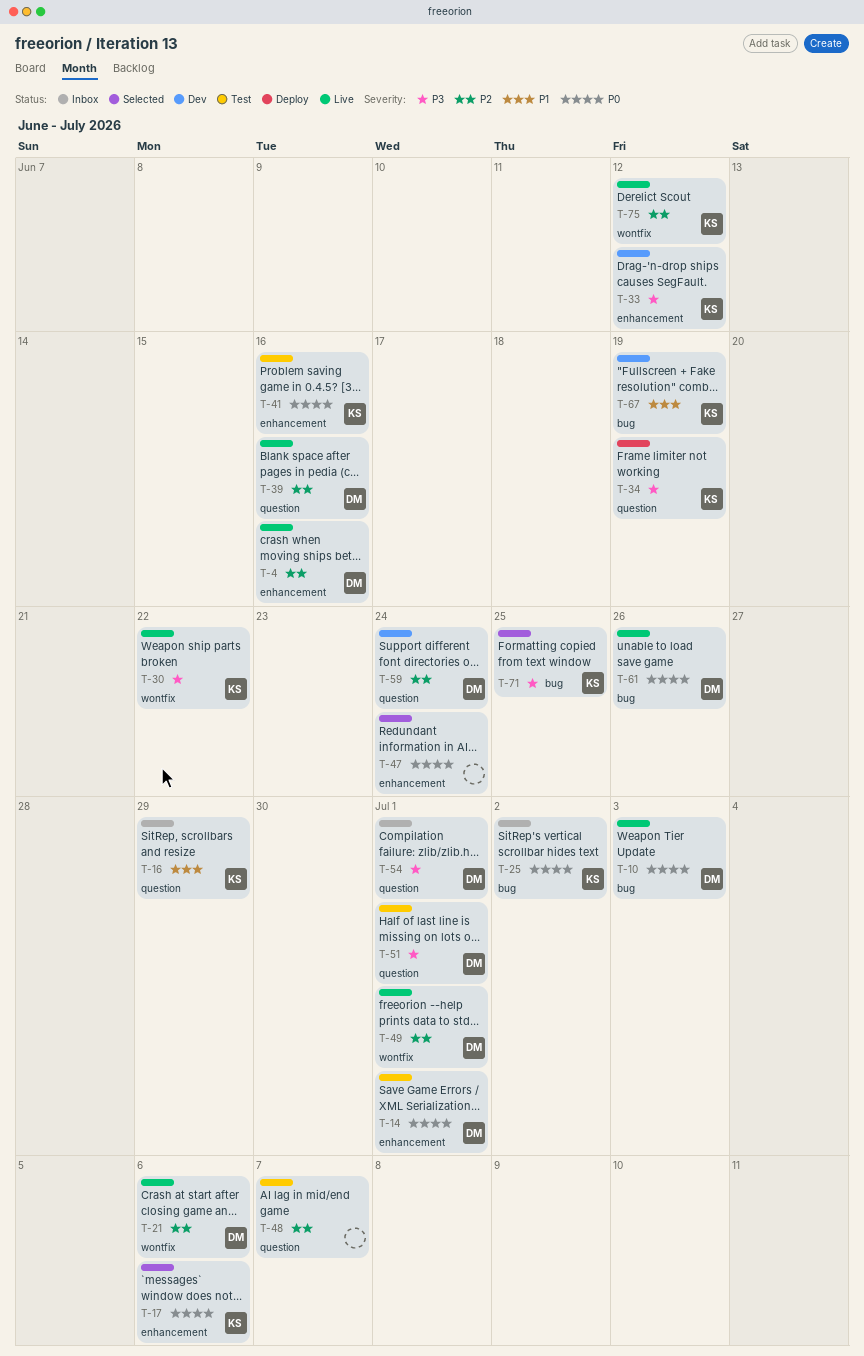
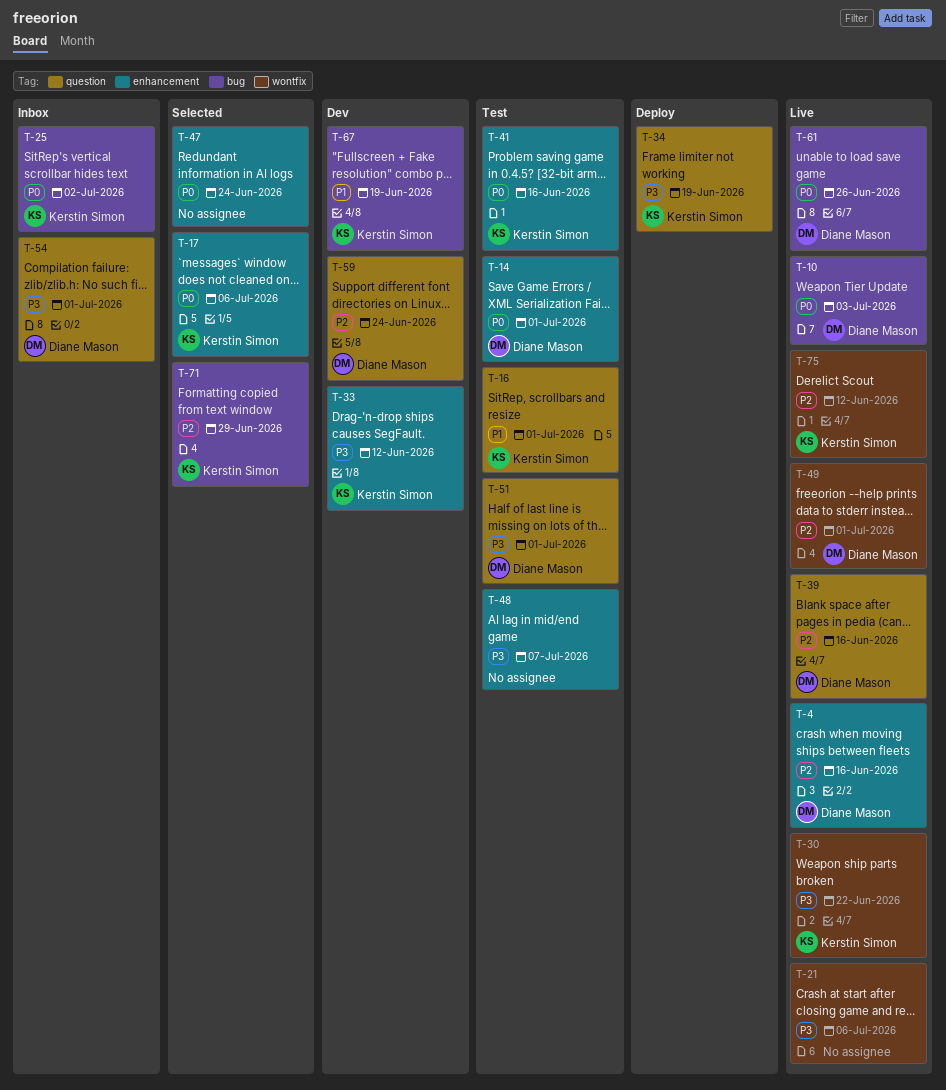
T-16, status: Inbox -> Test
T-16, due: Jun 29 -> Jul 1
T-21, owner: Diane Mason -> none
T-21, priority: P2 -> P3
T-48, priority: P2 -> P3
T-48, label: question -> enhancement
T-71, priority: P3 -> P2
T-71, due: Jun 25 -> Jun 29

